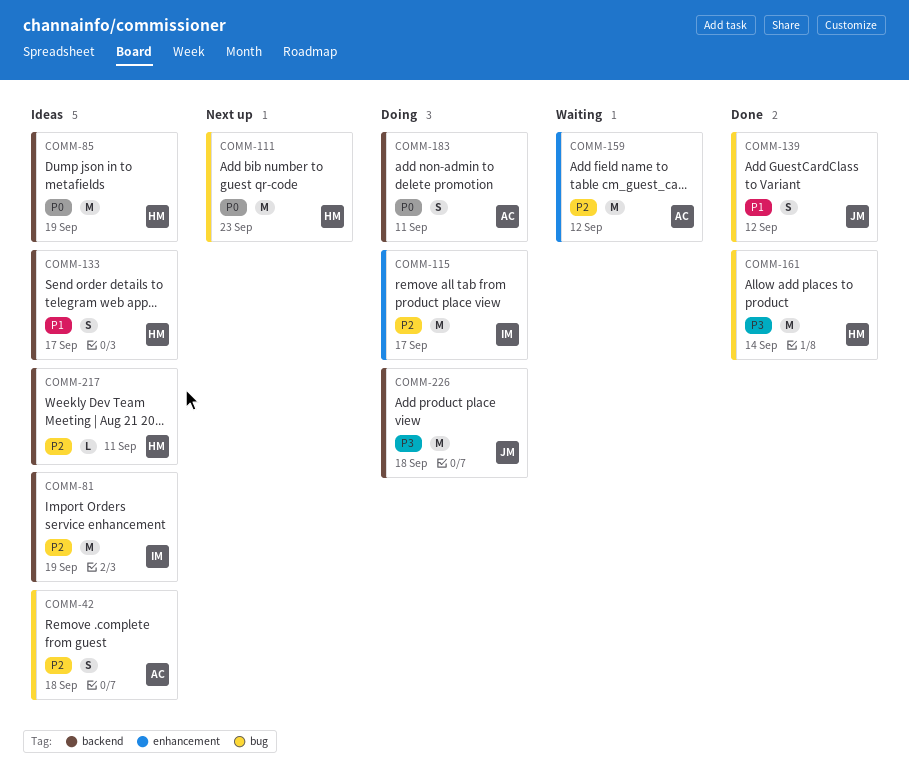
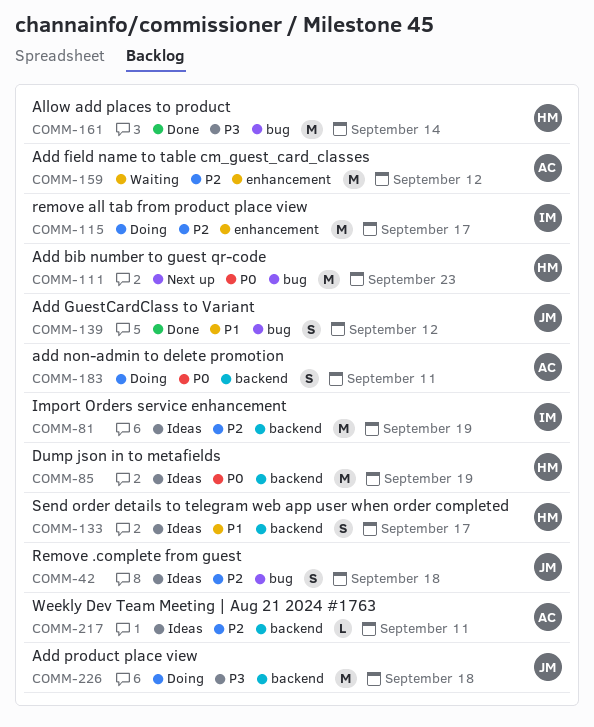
COMM-42, owner: AC -> JM
COMM-217, owner: HM -> AC

